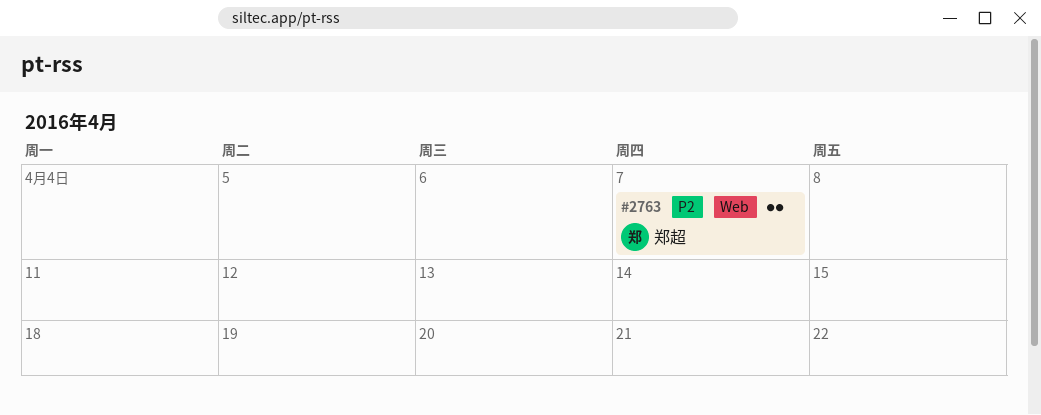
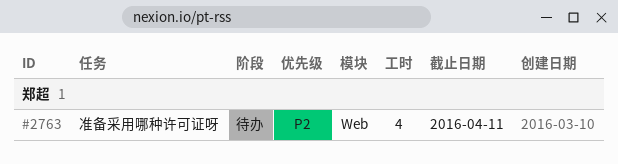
#2763, estimate: 2 -> 4
#2763, due: Apr 7 -> Apr 11

